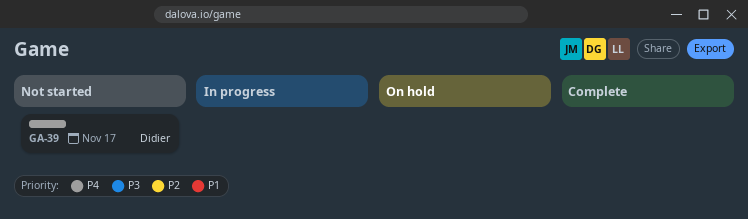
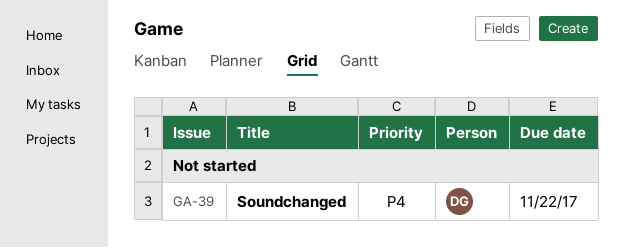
GA-39, due: Nov 17 -> Nov 22

